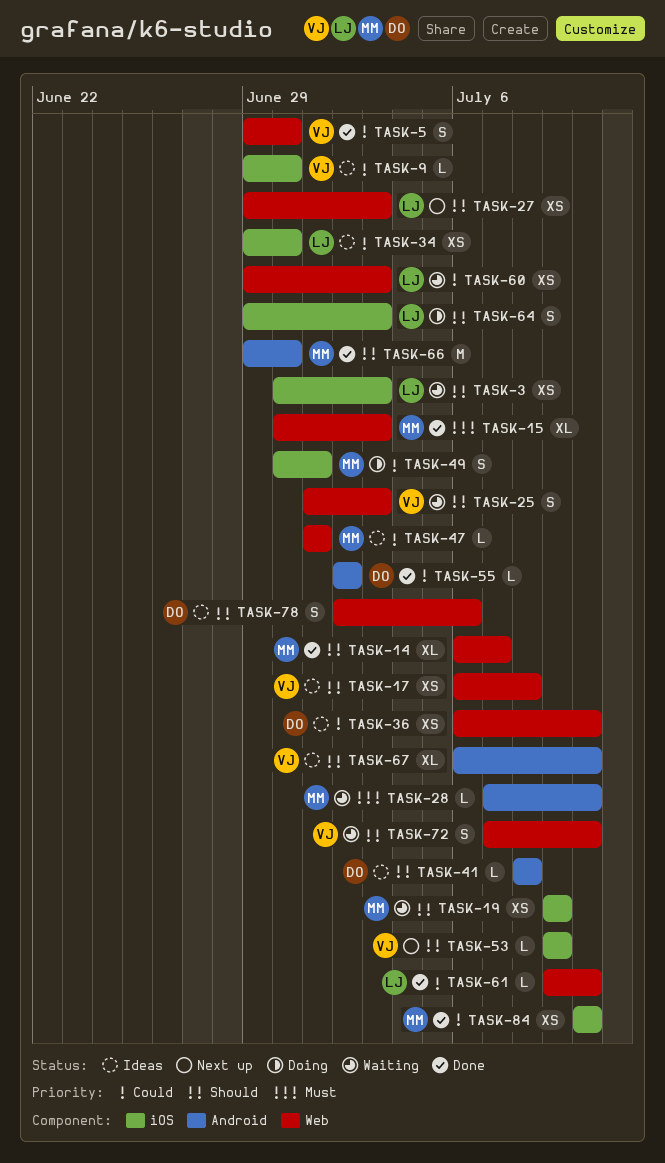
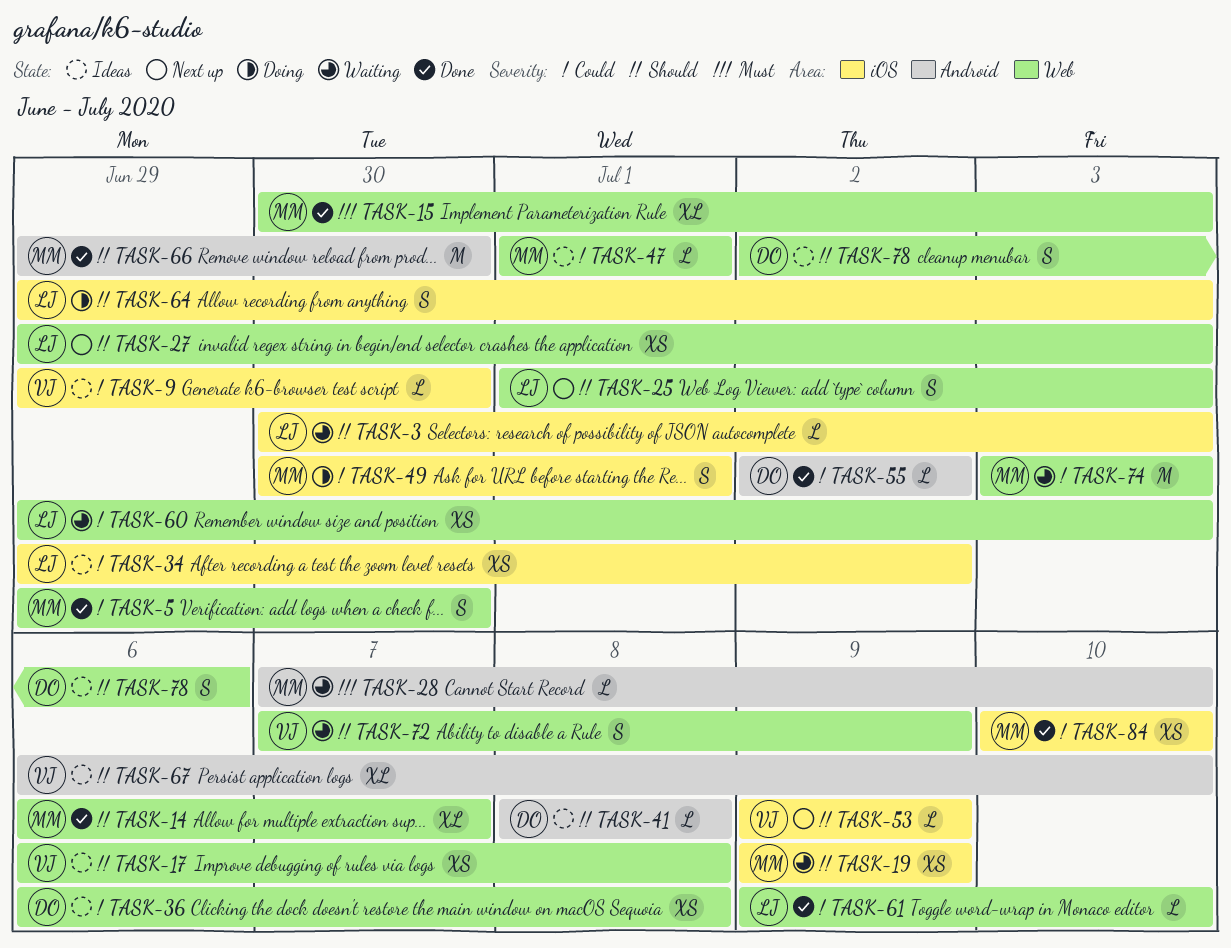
TASK-3, estimate: XS -> L
TASK-5, owner: VJ -> MM
TASK-25, status: Waiting -> Next up
TASK-25, owner: VJ -> LJ
TASK-34, due: Jun 30 -> Jul 2
TASK-36, due: Jul 10 -> Jul 8
TASK-72, due: Jul 10 -> Jul 9
TASK-74: none -> present

